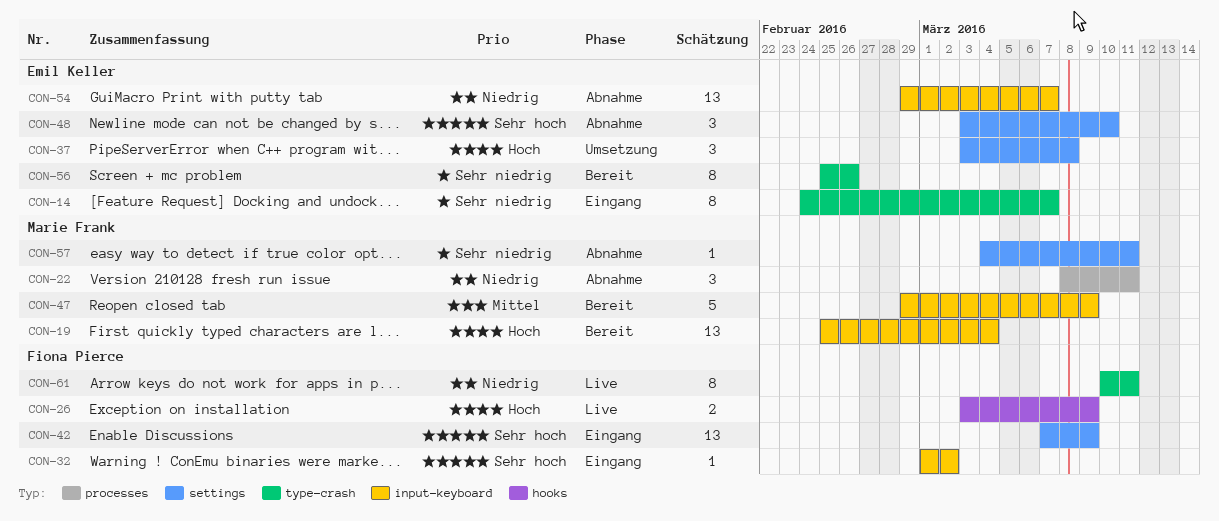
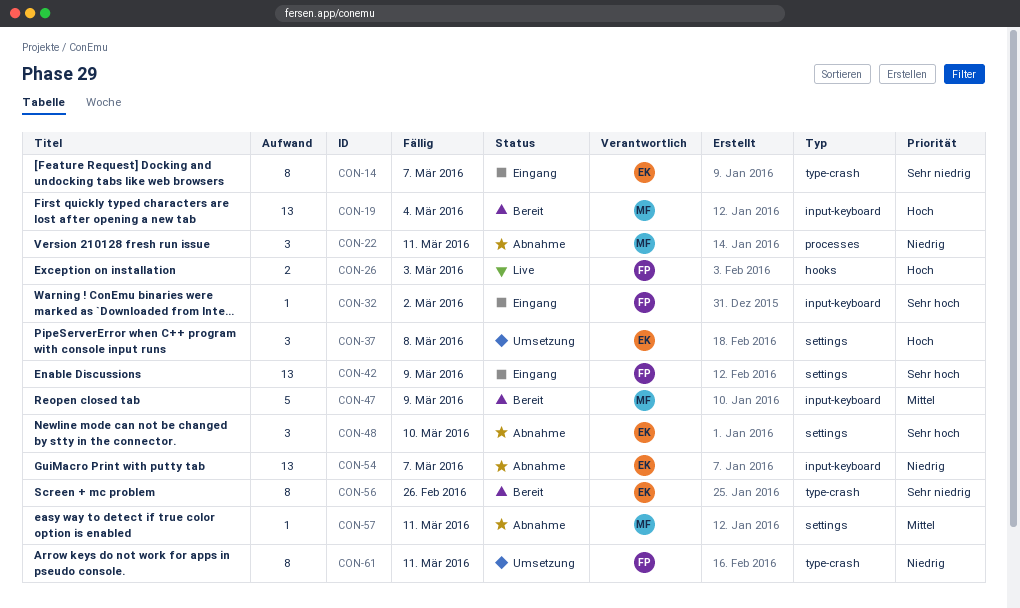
CON-26, due: Mar 9 -> Mar 3
CON-57, priority: Sehr niedrig -> Mittel
CON-61, status: Live -> Umsetzung

